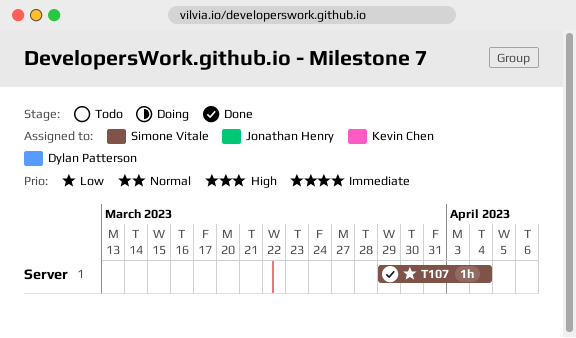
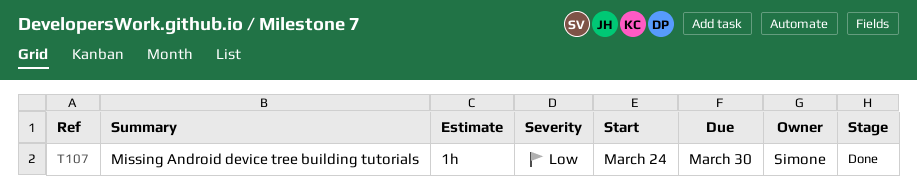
T107, start: Mar 29 -> Mar 24
T107, due: Apr 4 -> Mar 30

